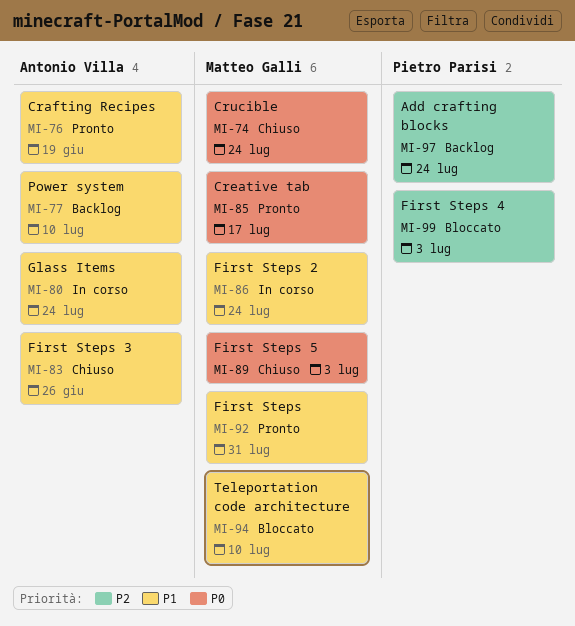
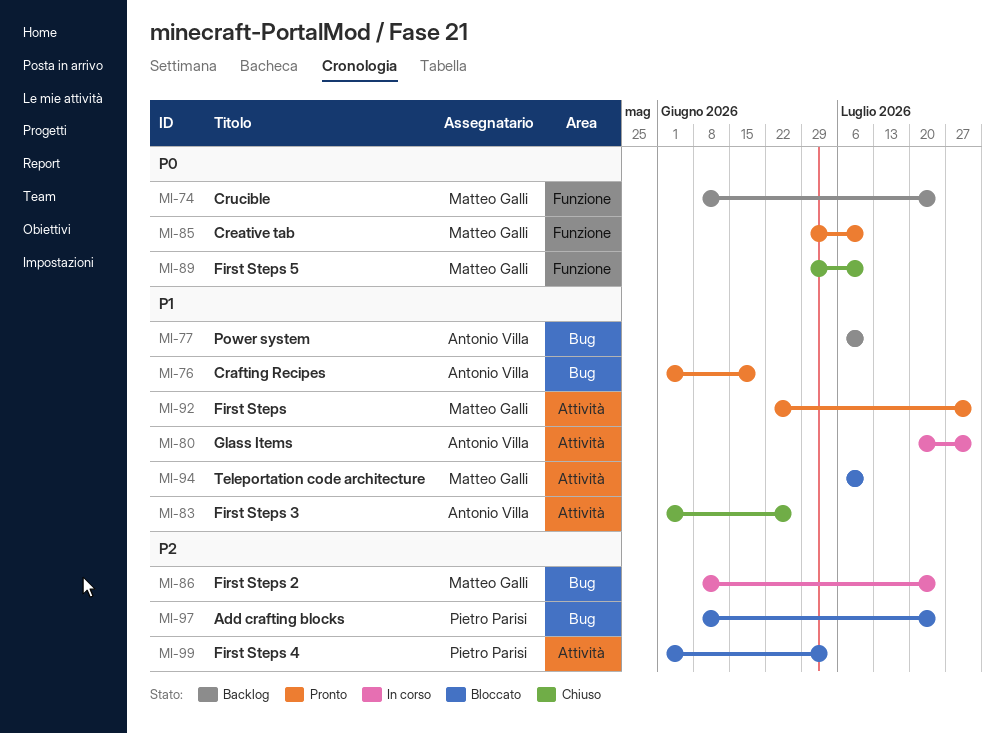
MI-74, status: Chiuso -> Backlog
MI-80, due: Jul 24 -> Jul 31
MI-85, due: Jul 17 -> Jul 10
MI-86, priority: P1 -> P2
MI-89, due: Jul 3 -> Jul 10
MI-97, status: Backlog -> Bloccato

